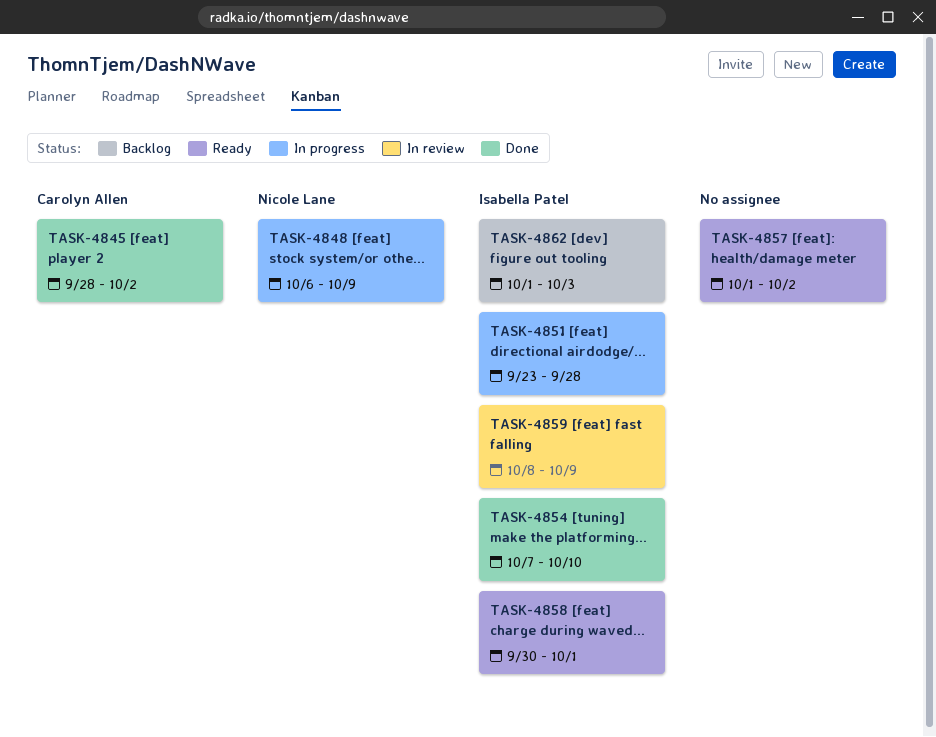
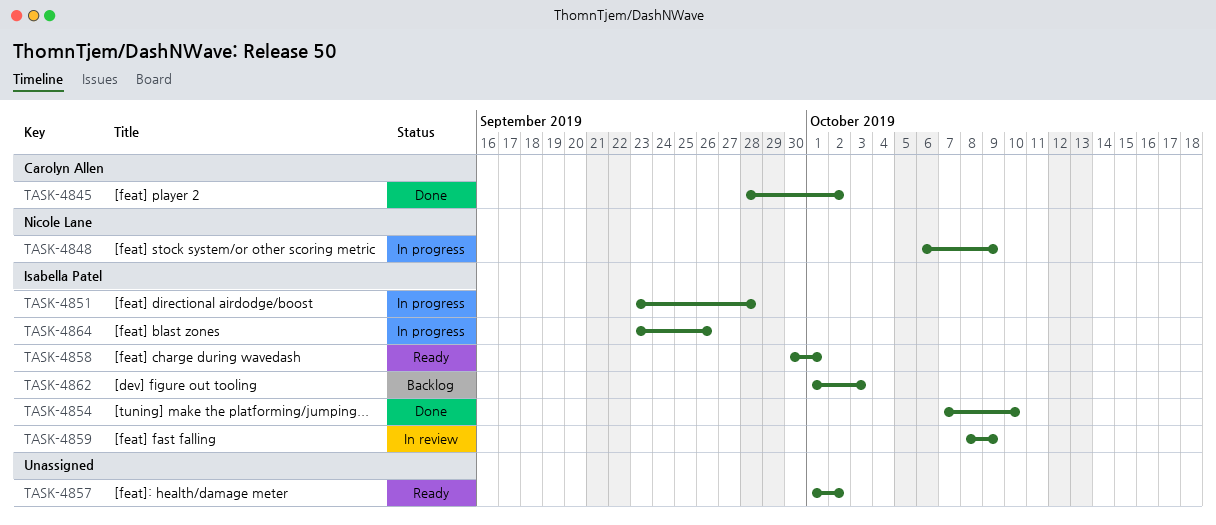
TASK-4864: none -> present

